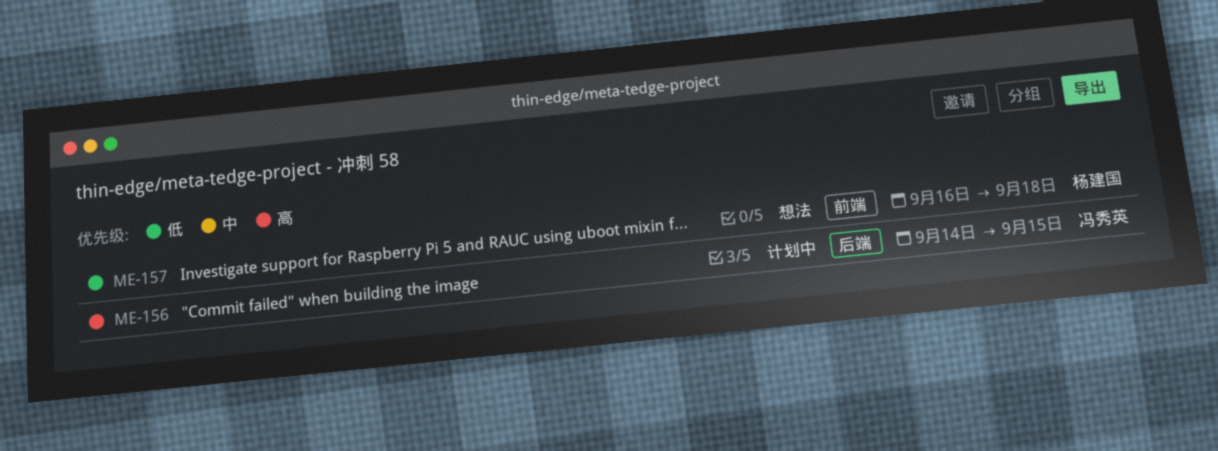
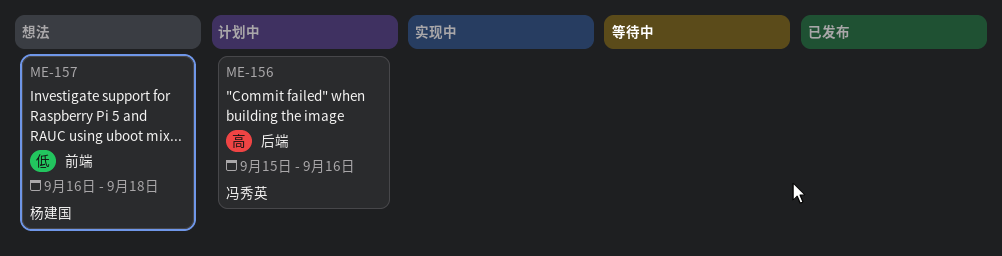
ME-156, start: Sep 14 -> Sep 15
ME-156, due: Sep 15 -> Sep 16

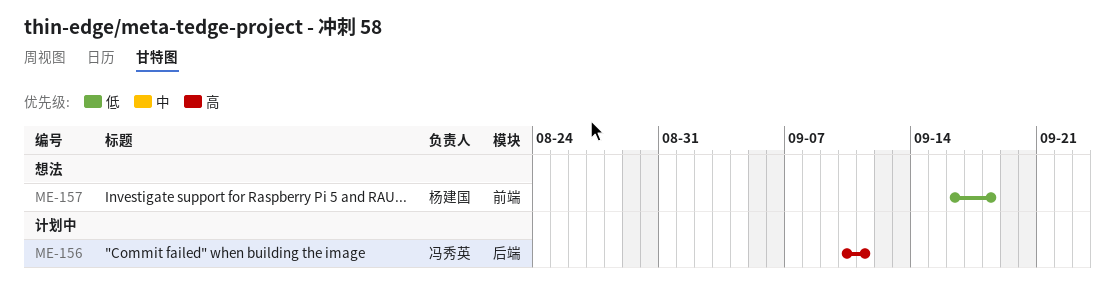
ME-156, start: Sep 15 -> Sep 10
ME-156, due: Sep 16 -> Sep 11

